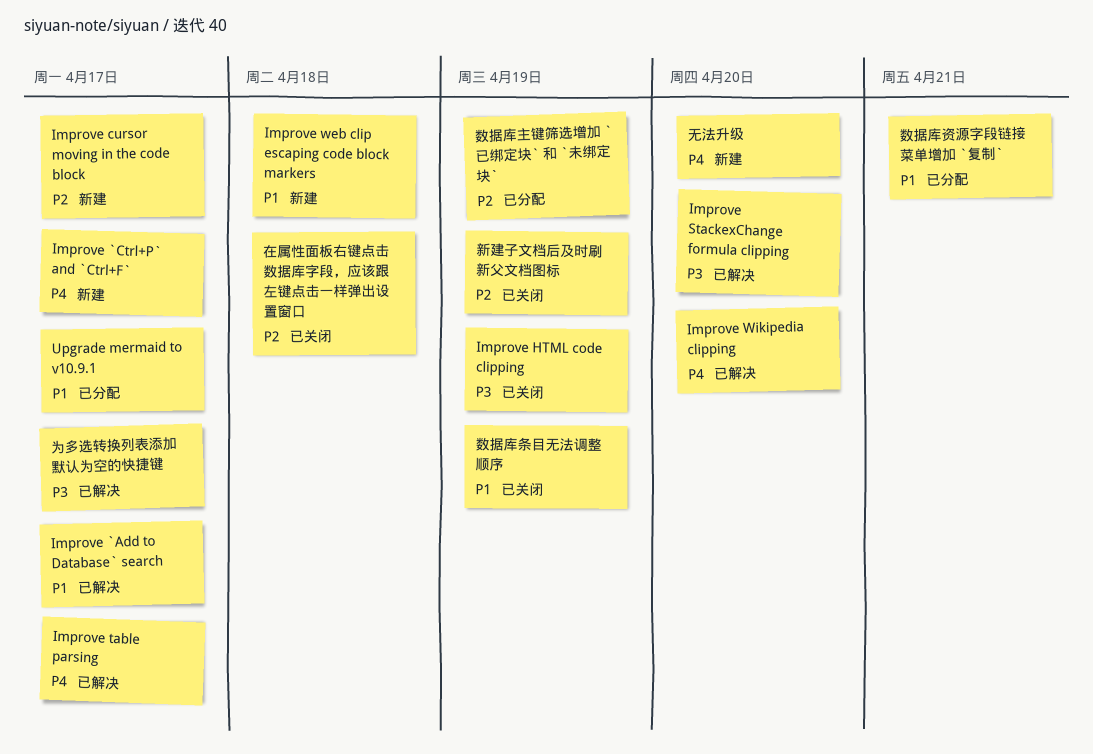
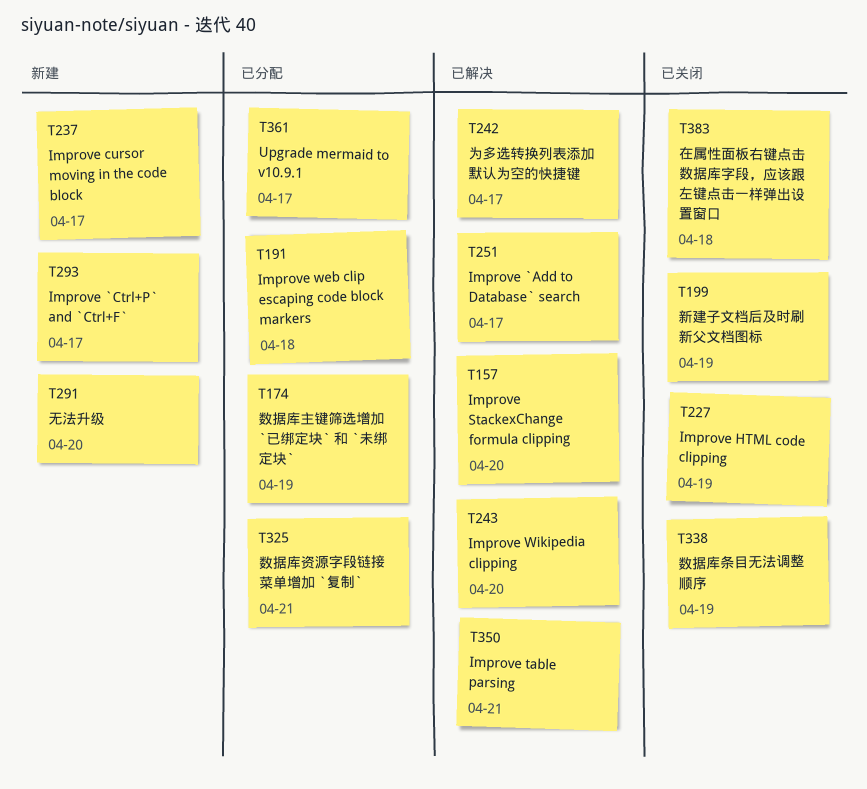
Improve table parsing, due: Apr 17 -> Apr 21
Improve web clip escaping code block markers, status: 新建 -> 已分配

